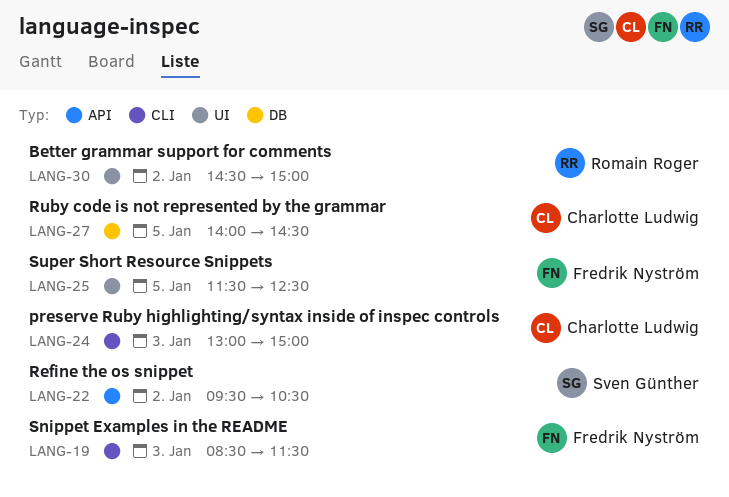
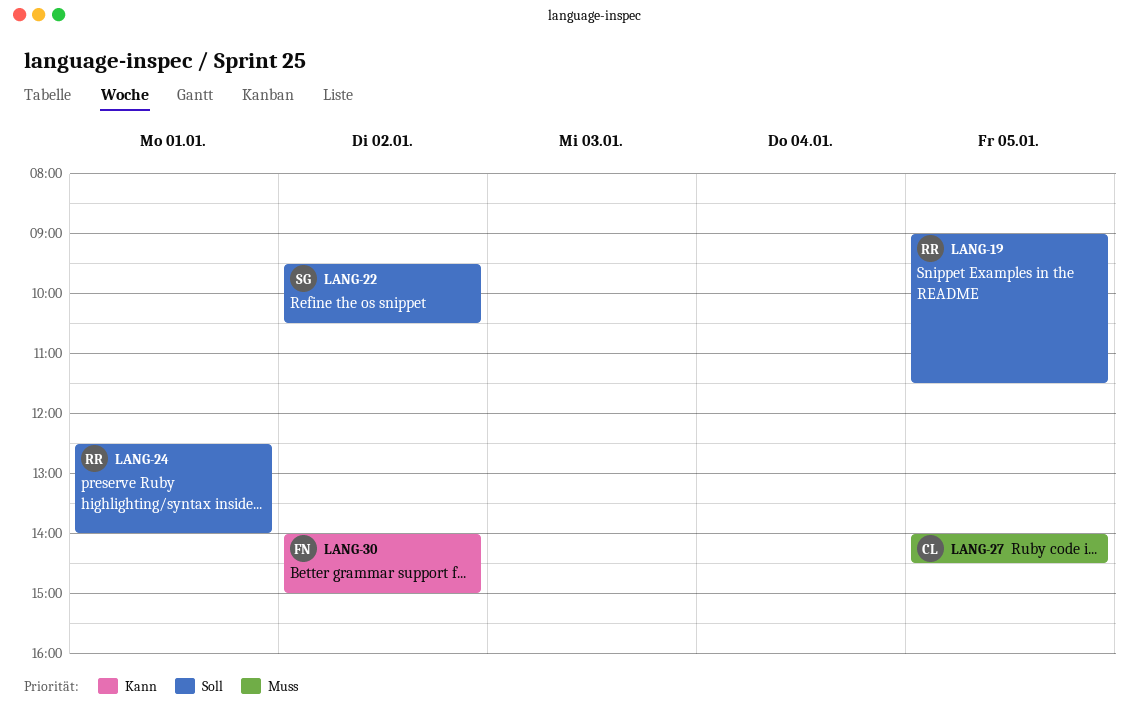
LANG-19, owner: Fredrik Nyström -> Romain Roger
LANG-19, day: Jan 3 -> Jan 5
LANG-19, begins: 08:30 -> 09:00
LANG-24, owner: Charlotte Ludwig -> Romain Roger
LANG-24, day: Jan 3 -> Jan 1
LANG-24, begins: 13:00 -> 12:30
LANG-24, ends: 15:00 -> 14:00
LANG-25: present -> none
LANG-30, owner: Romain Roger -> Fredrik Nyström
LANG-30, begins: 14:30 -> 14:00

